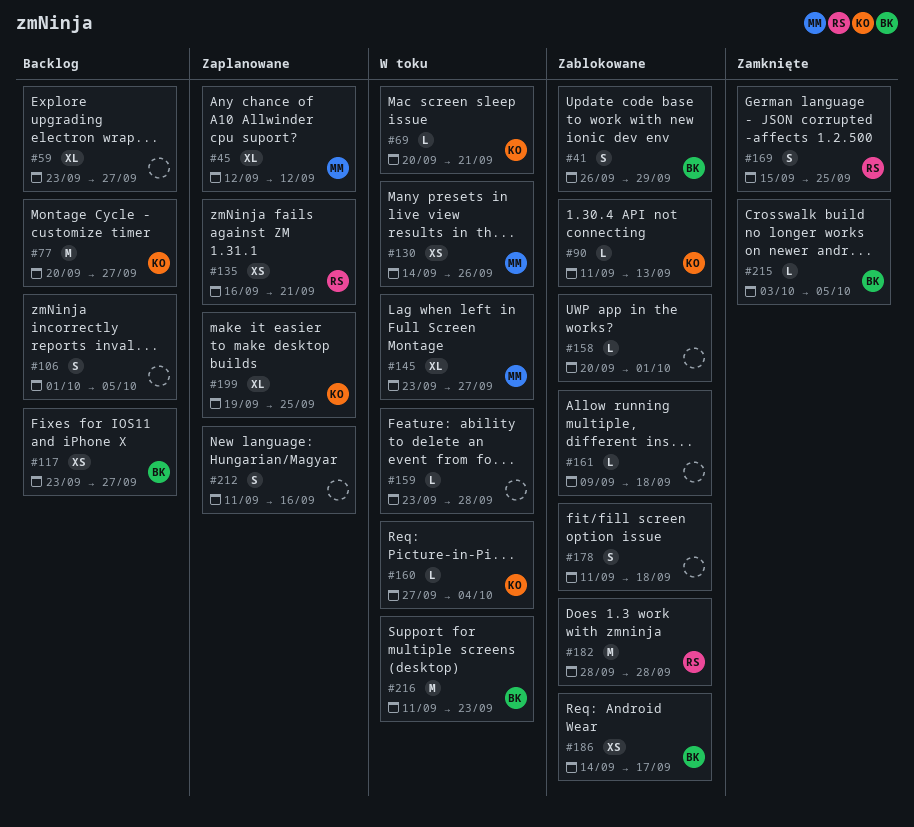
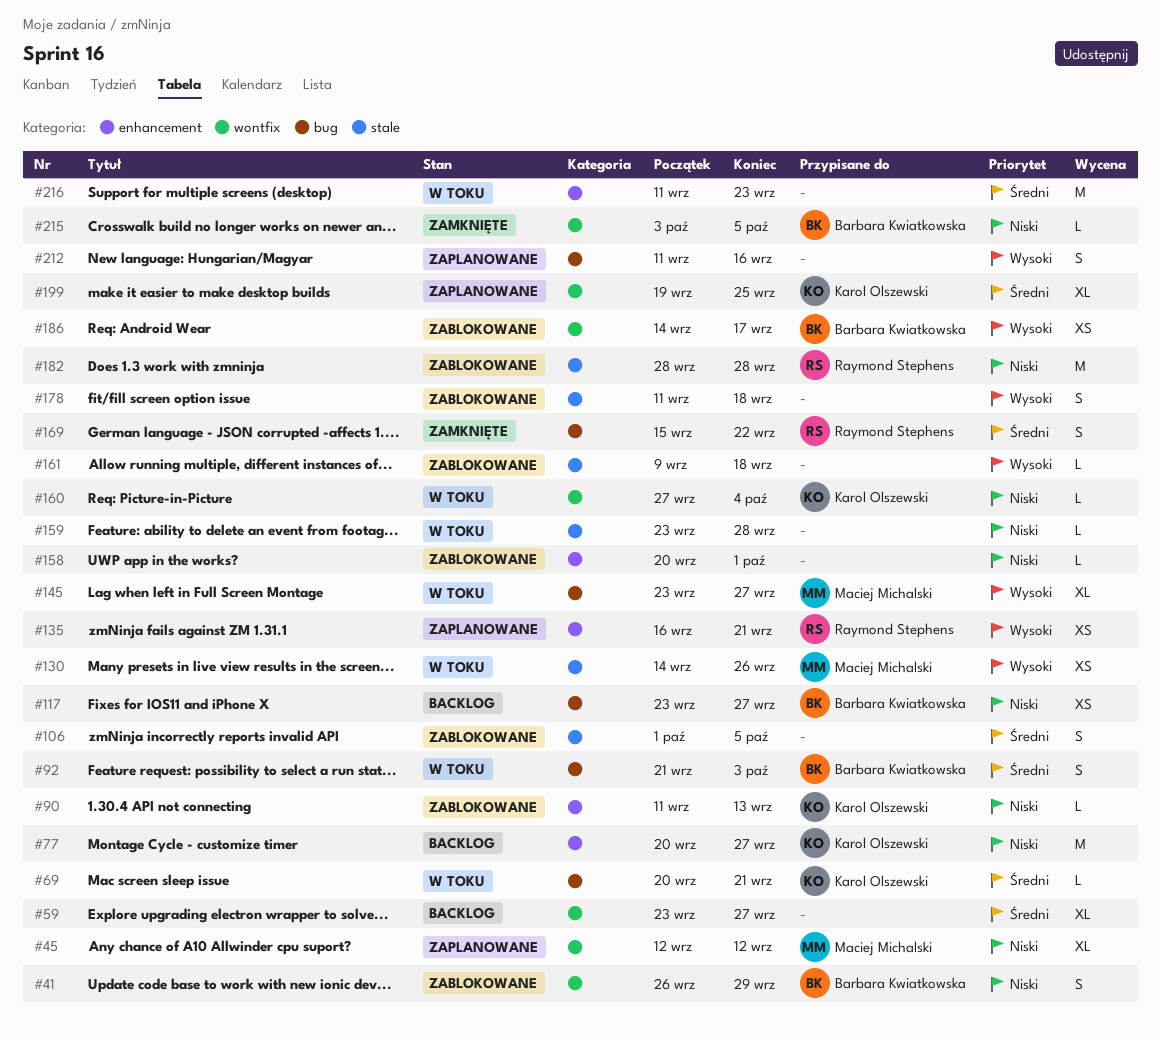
#92: none -> present
#106, status: Backlog -> Zablokowane
#169, due: Sep 25 -> Sep 22
#216, owner: Barbara Kwiatkowska -> none

